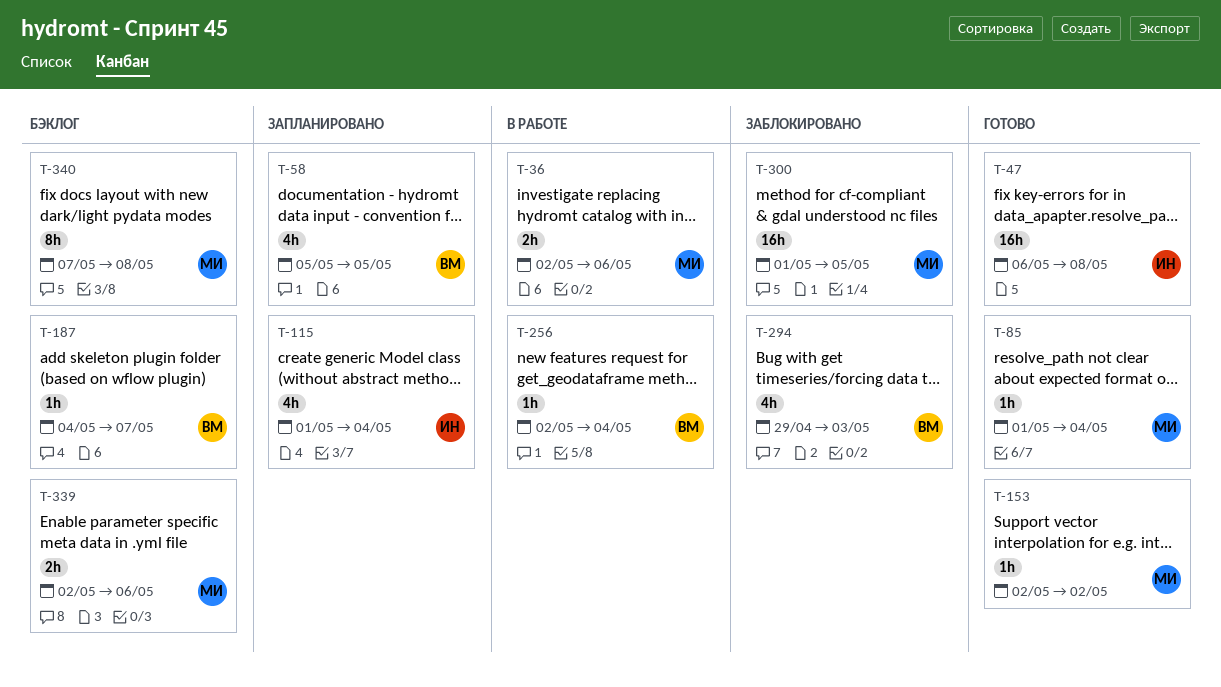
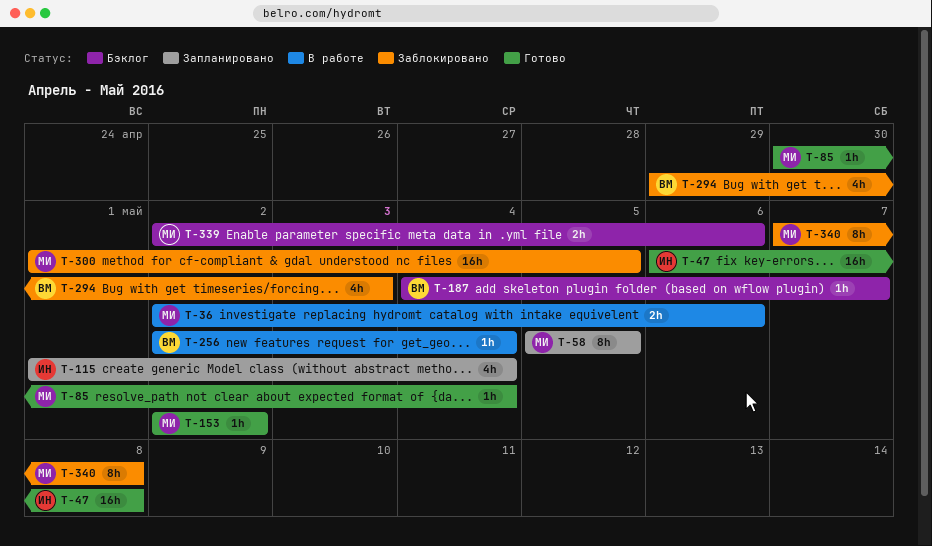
T-58, owner: ВМ -> МИ
T-58, estimate: 4h -> 8h
T-85, start: May 1 -> Apr 30
T-340, status: Бэклог -> Заблокировано

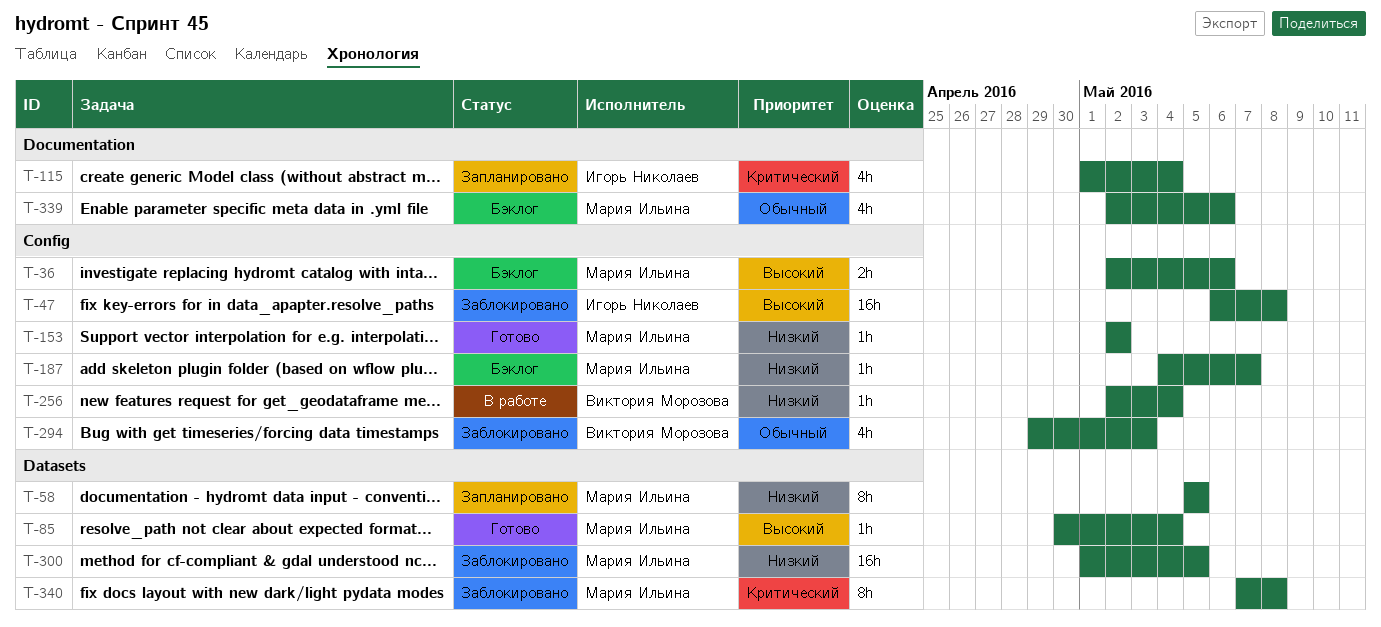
T-36, status: В работе -> Бэклог
T-47, status: Готово -> Заблокировано
T-187, owner: Виктория Морозова -> Мария Ильина
T-339, estimate: 2h -> 4h

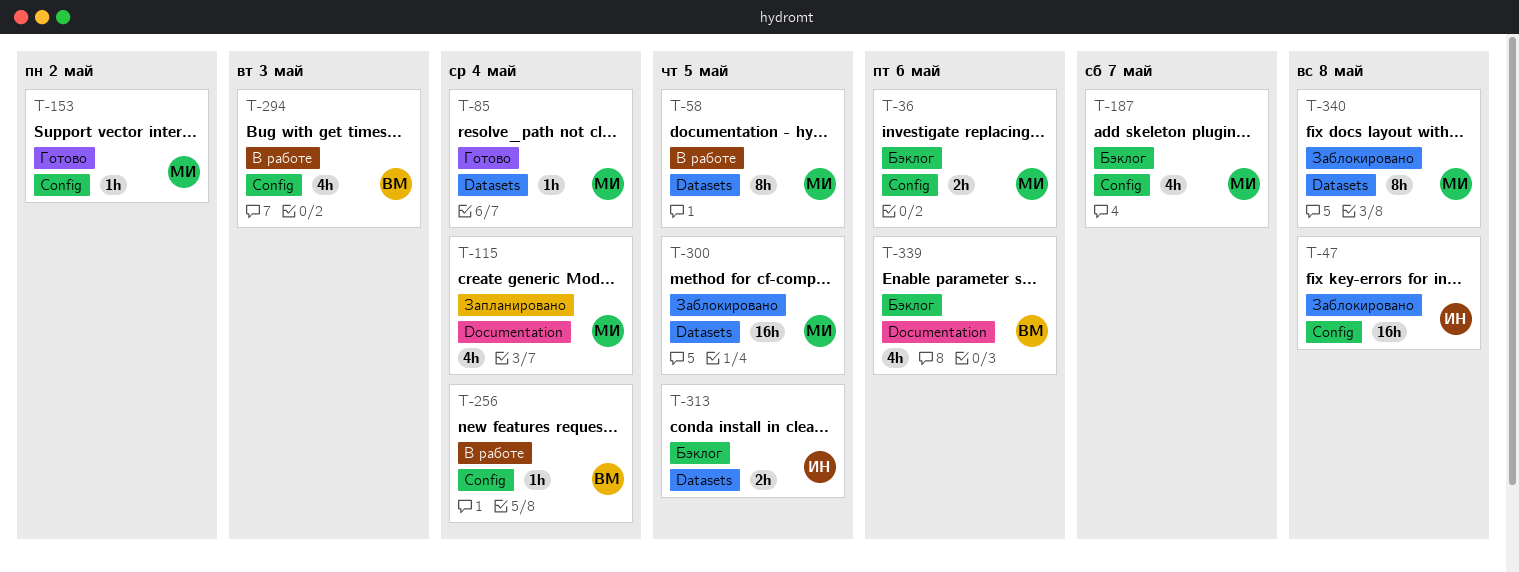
T-58, status: Запланировано -> В работе
T-115, owner: Игорь Николаев -> Мария Ильина
T-187, estimate: 1h -> 4h
T-294, status: Заблокировано -> В работе
T-313: none -> present
T-339, owner: Мария Ильина -> Виктория Морозова

